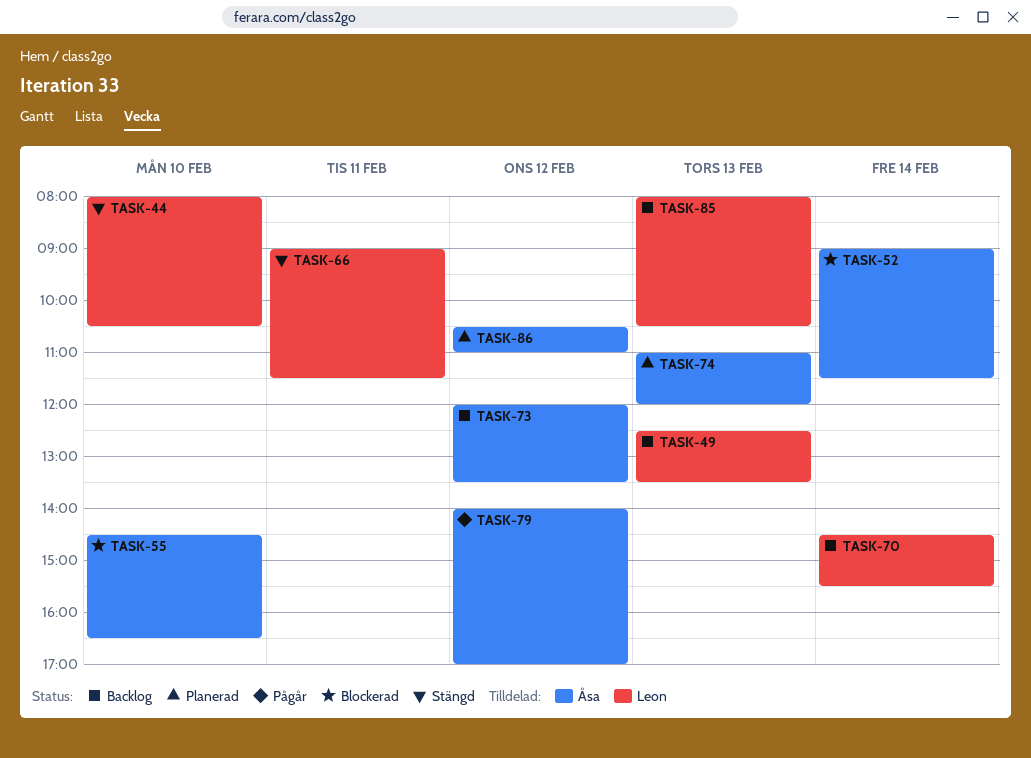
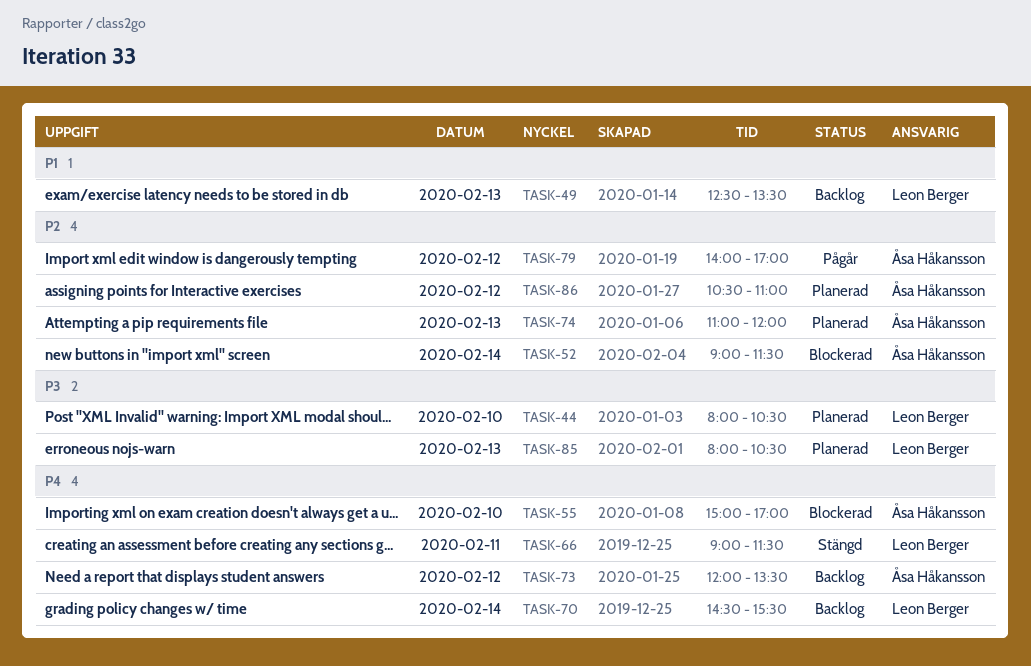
TASK-44, status: Stängd -> Planerad
TASK-55, begins: 14:30 -> 15:00
TASK-55, ends: 16:30 -> 17:00
TASK-85, status: Backlog -> Planerad

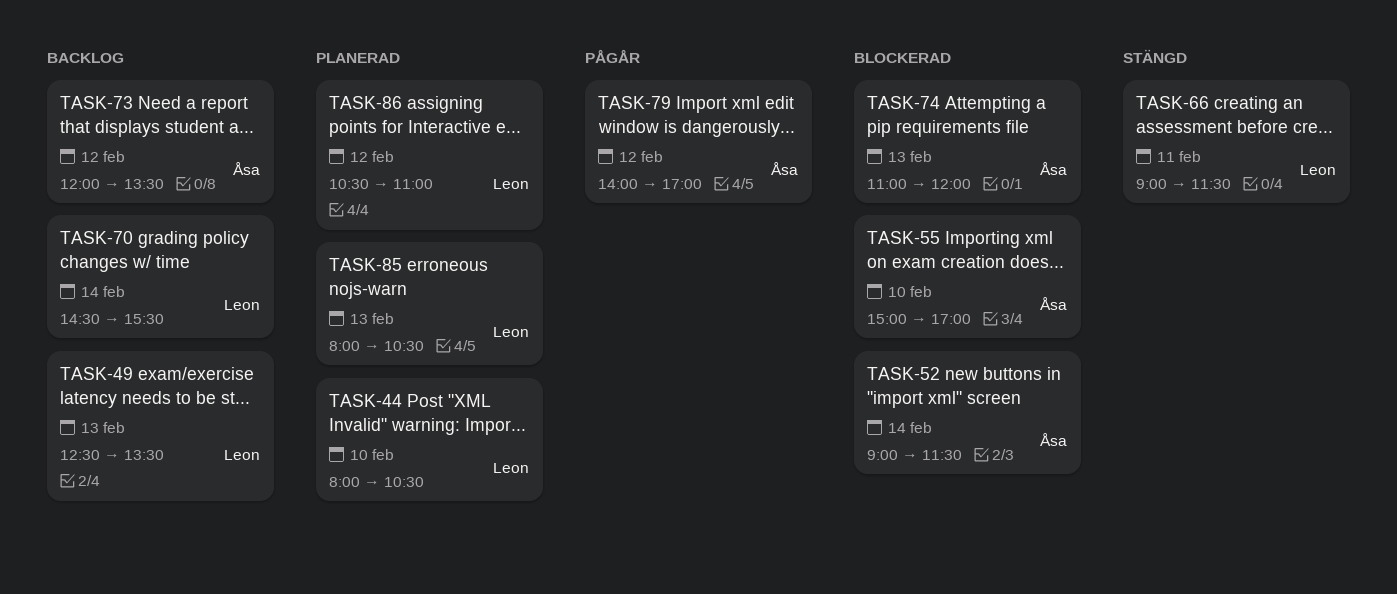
TASK-74, status: Planerad -> Blockerad
TASK-86, owner: Åsa Håkansson -> Leon Berger

